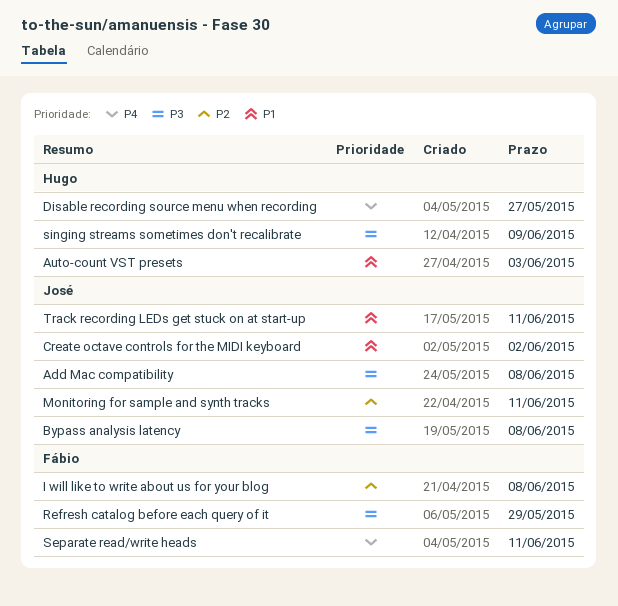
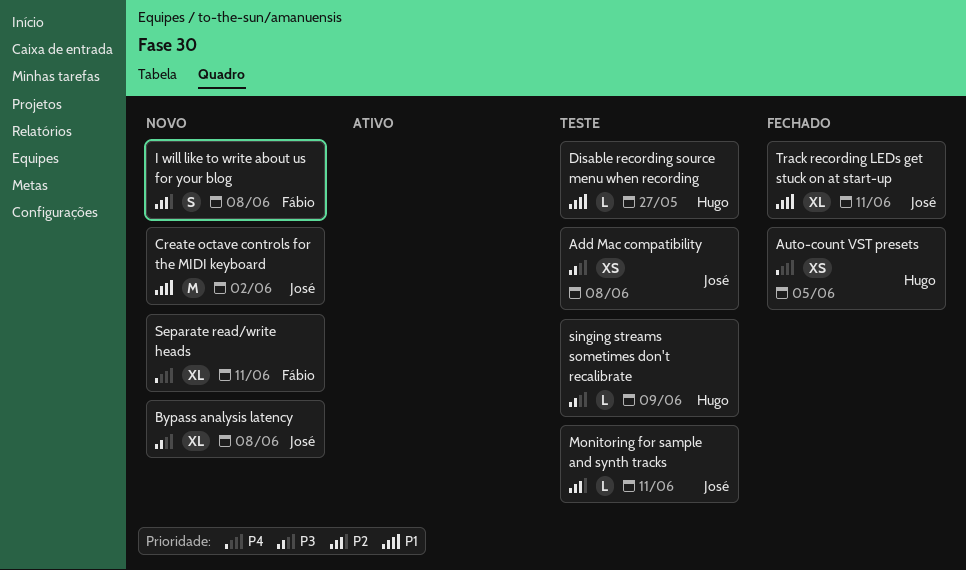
Auto-count VST presets, priority: P1 -> P4
Auto-count VST presets, due: Jun 3 -> Jun 5
Disable recording source menu when recording, priority: P4 -> P1
Refresh catalog before each query of it: present -> none

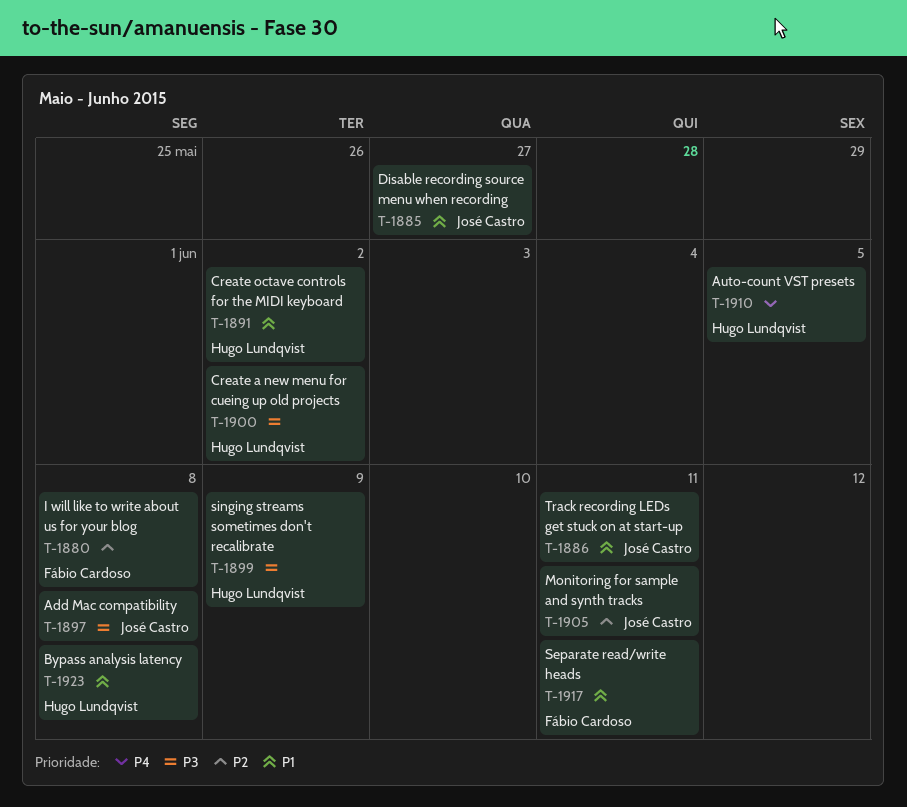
Bypass analysis latency, owner: José Castro -> Hugo Lundqvist
Bypass analysis latency, priority: P3 -> P1
Create a new menu for cueing up old projects: none -> present
Create octave controls for the MIDI keyboard, owner: José Castro -> Hugo Lundqvist
Disable recording source menu when recording, owner: Hugo Lundqvist -> José Castro
Separate read/write heads, priority: P4 -> P1

